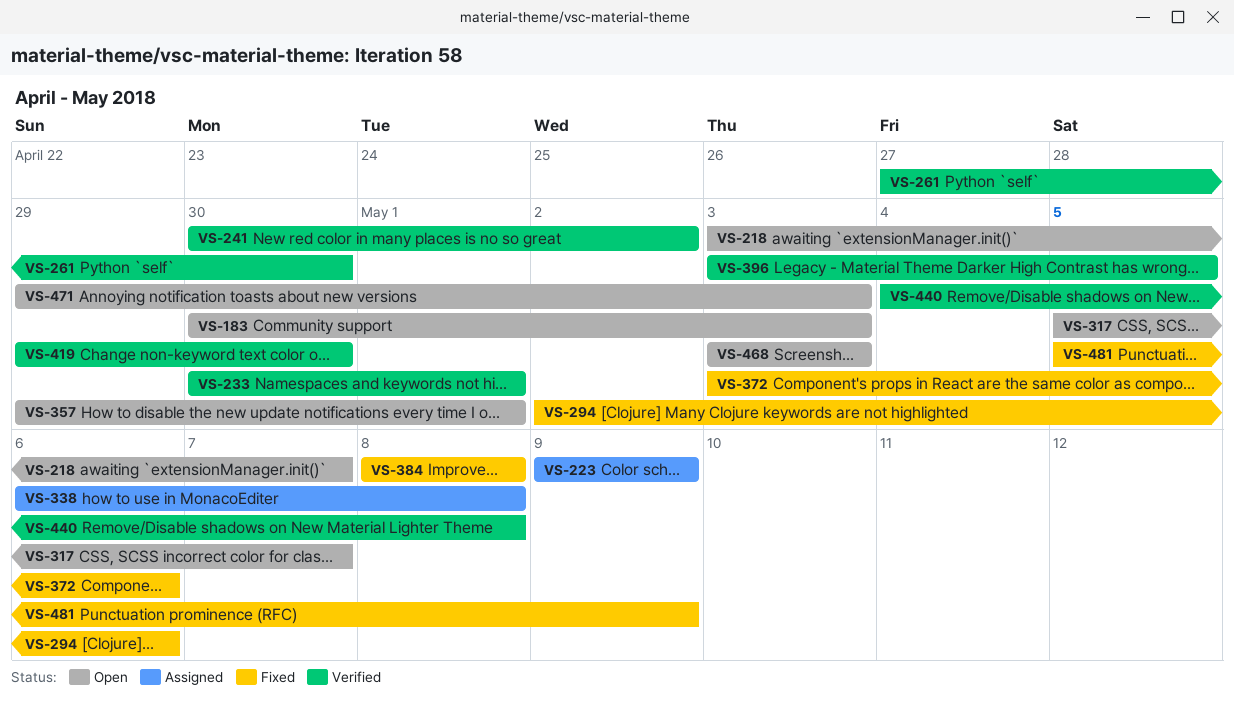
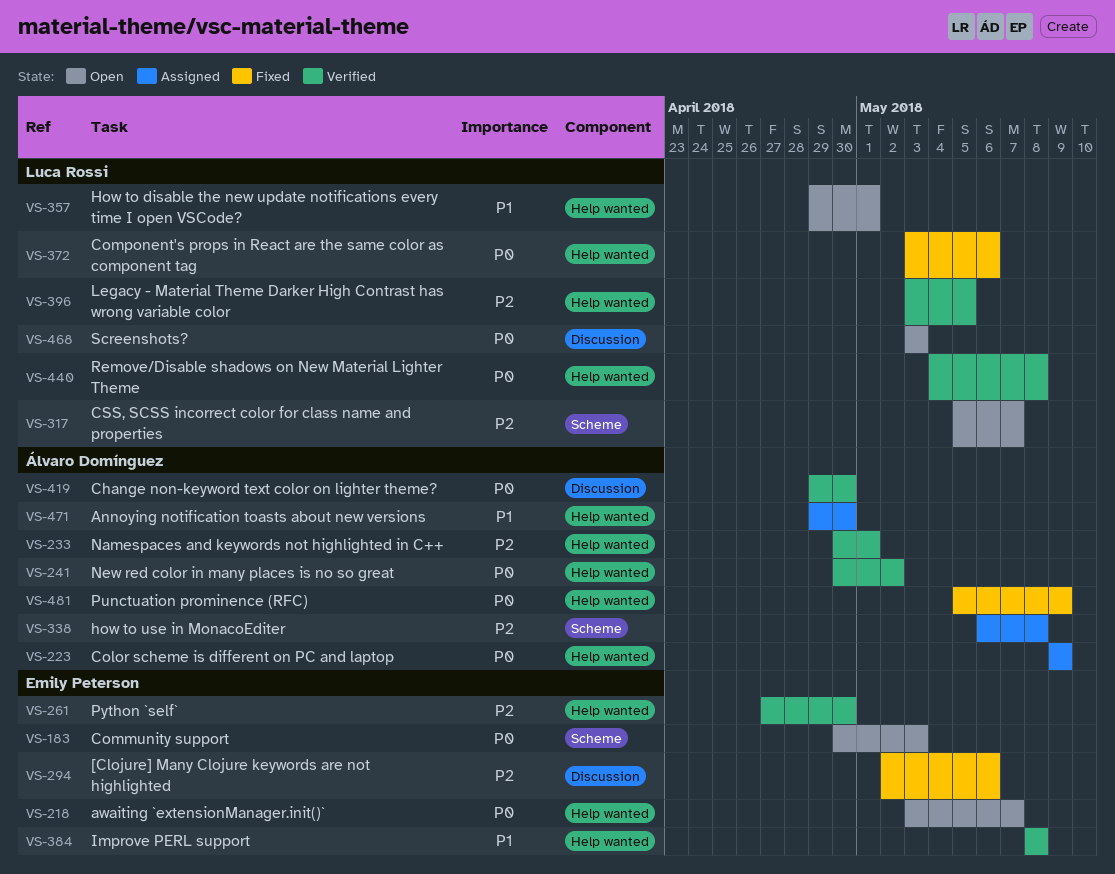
VS-384, status: Fixed -> Verified
VS-471, status: Open -> Assigned
VS-471, due: May 3 -> Apr 30

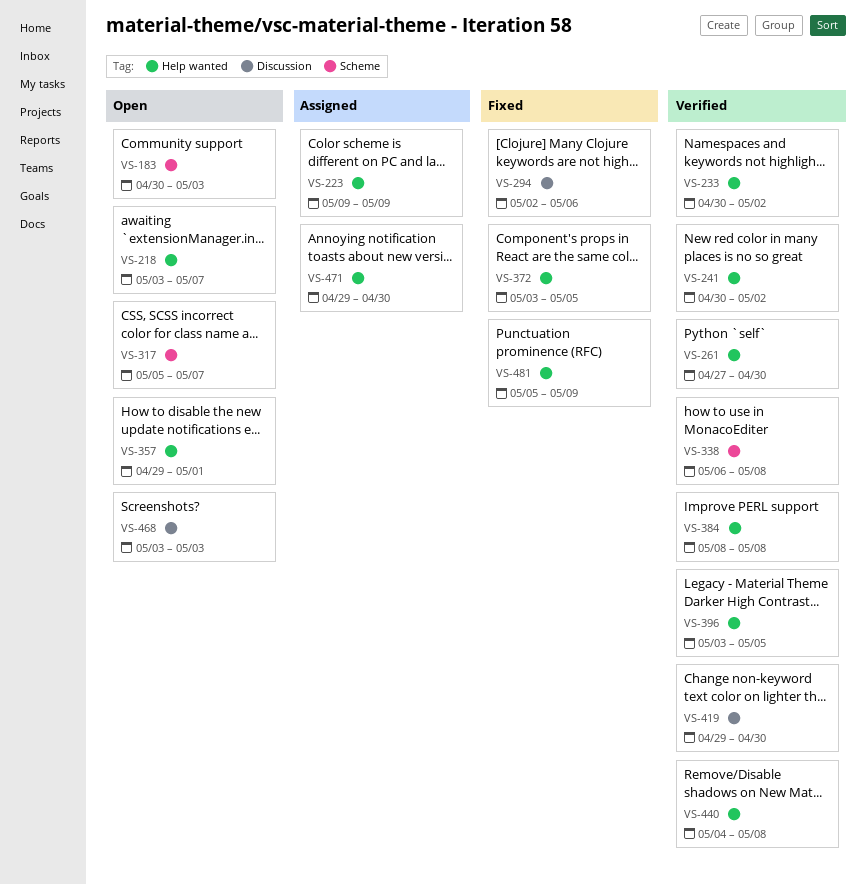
VS-233, due: May 1 -> May 2
VS-338, status: Assigned -> Verified
VS-372, due: May 6 -> May 5

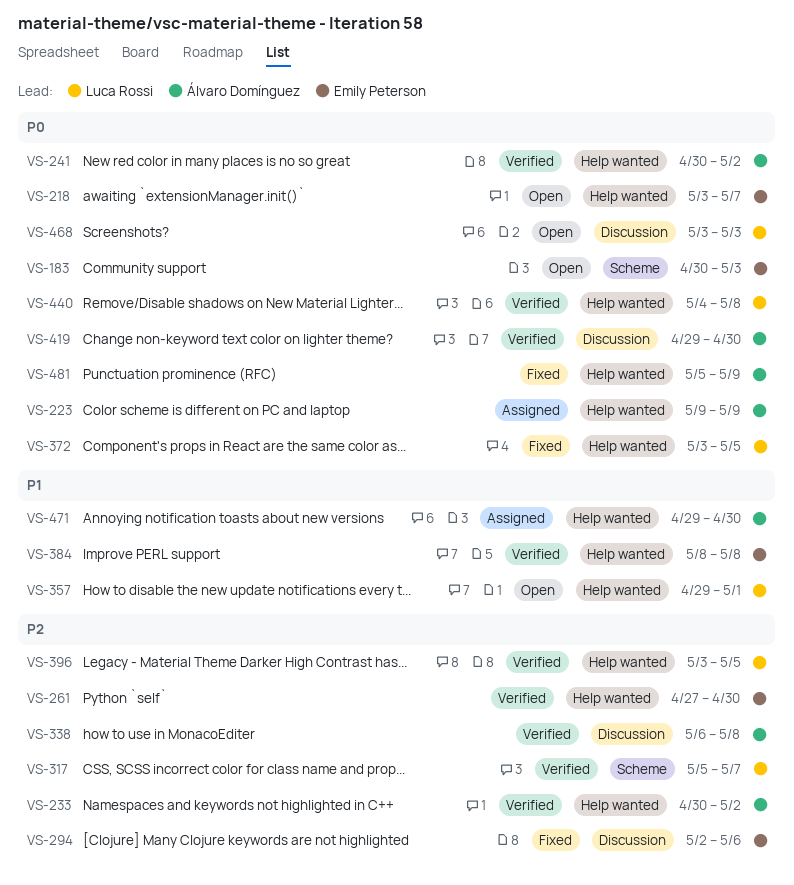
VS-317, status: Open -> Verified
VS-338, label: Scheme -> Discussion

